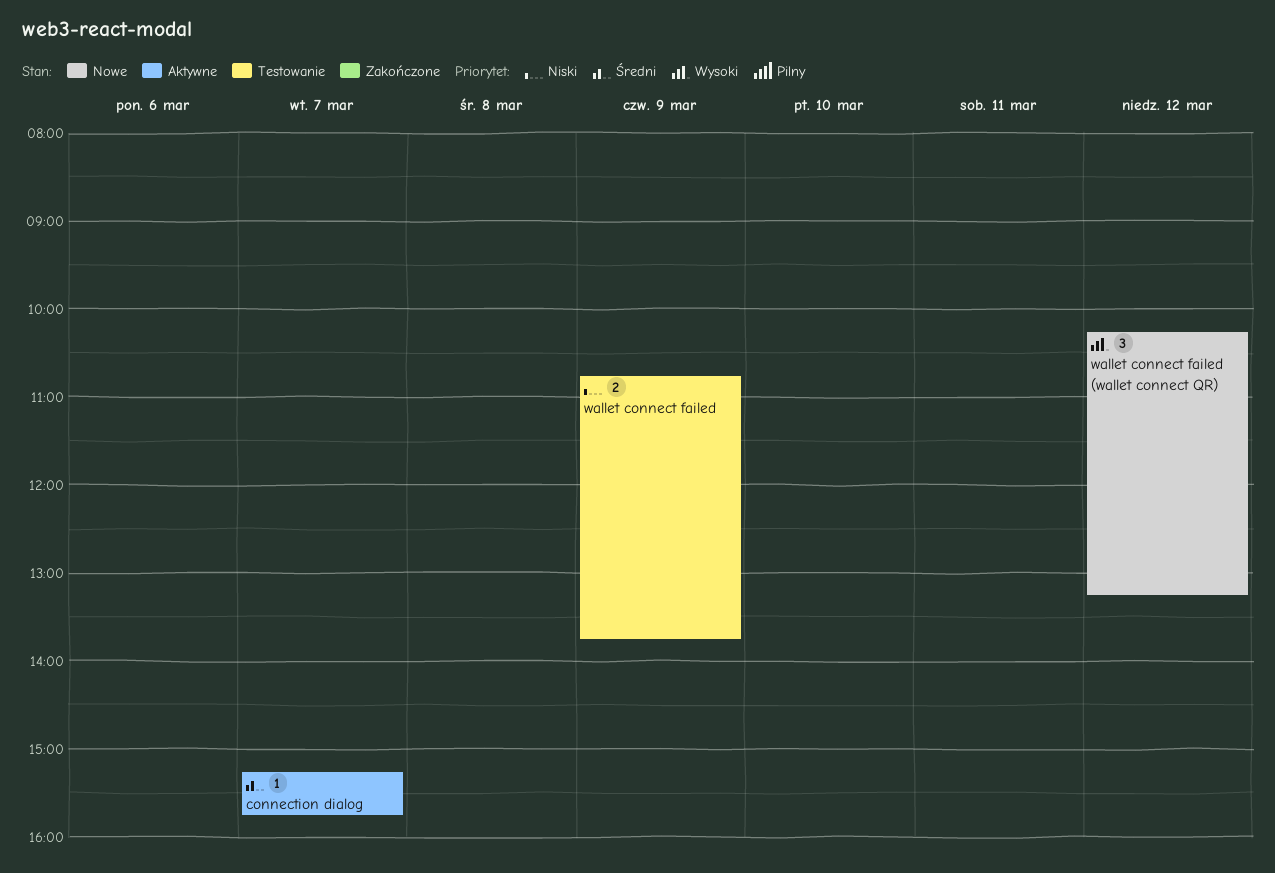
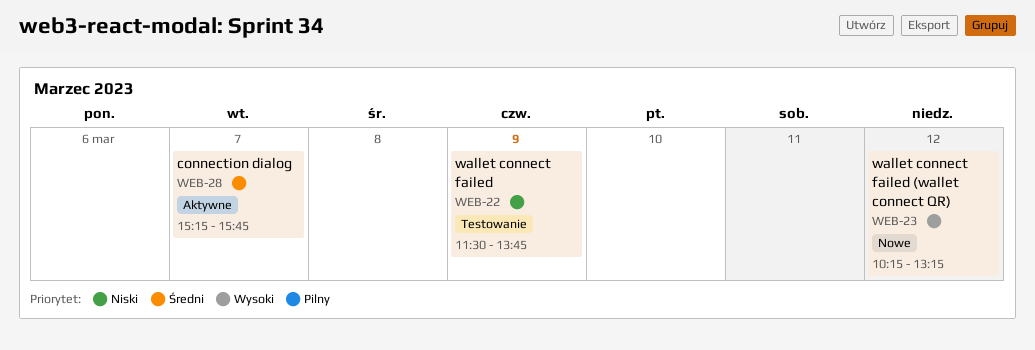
wallet connect failed, begins: 10:45 -> 11:30

